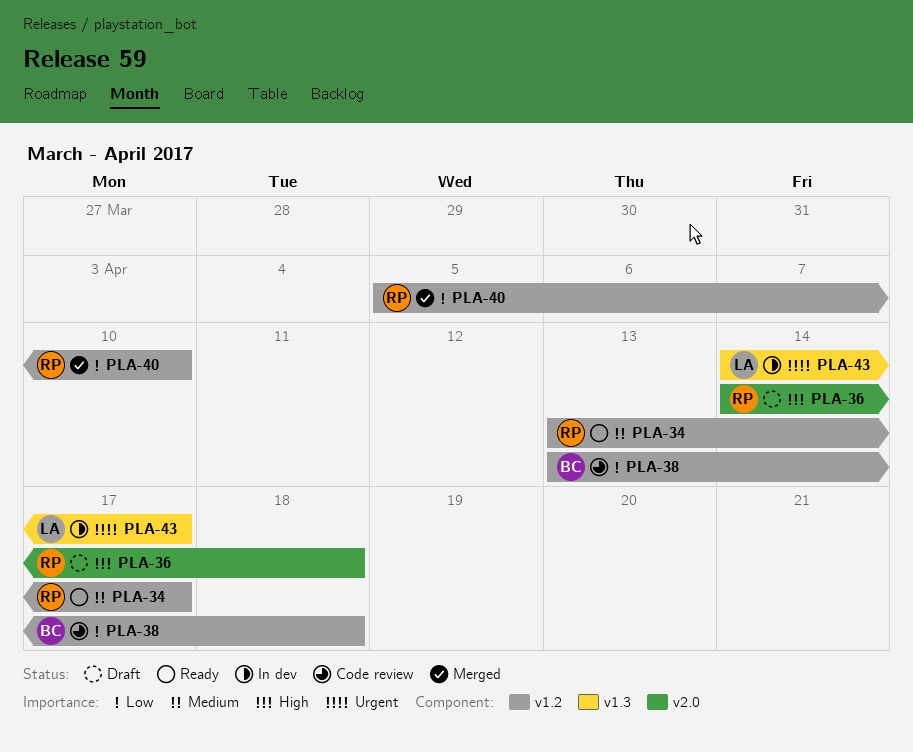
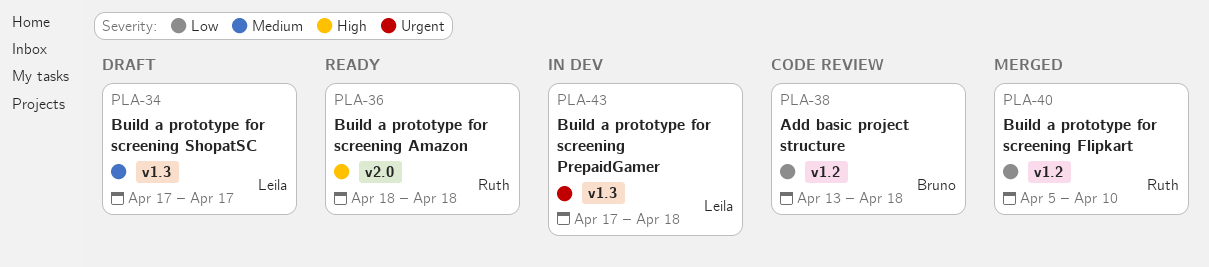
PLA-34, status: Ready -> Draft
PLA-34, owner: Ruth -> Leila
PLA-34, label: v1.2 -> v1.3
PLA-34, start: Apr 13 -> Apr 17
PLA-36, status: Draft -> Ready
PLA-36, start: Apr 14 -> Apr 18
PLA-43, start: Apr 14 -> Apr 17
PLA-43, due: Apr 17 -> Apr 18

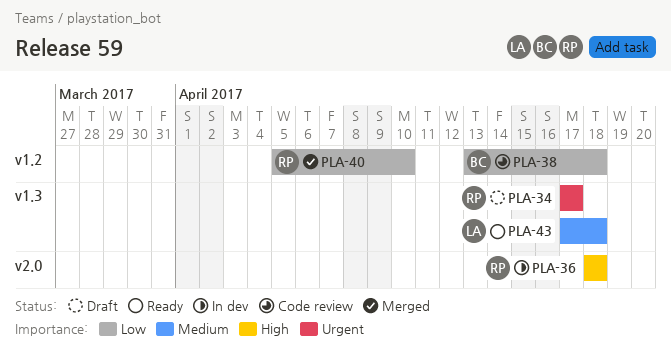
PLA-34, owner: Leila -> Ruth
PLA-34, priority: Medium -> Urgent
PLA-36, status: Ready -> In dev
PLA-43, status: In dev -> Ready
PLA-43, priority: Urgent -> Medium

